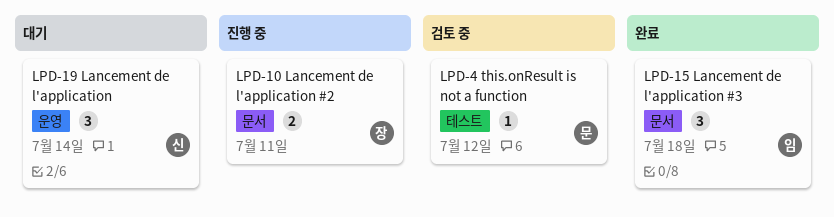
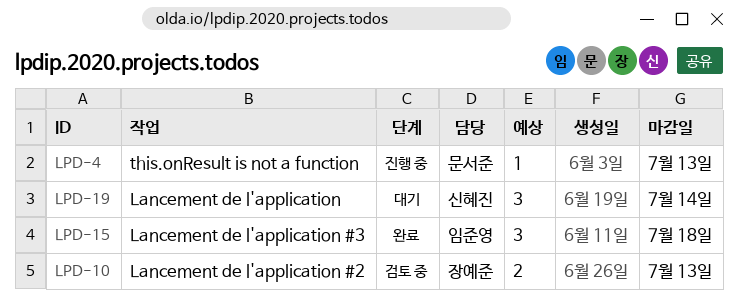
LPD-4, status: 검토 중 -> 진행 중
LPD-4, due: Jul 12 -> Jul 13
LPD-10, status: 진행 중 -> 검토 중
LPD-10, due: Jul 11 -> Jul 13

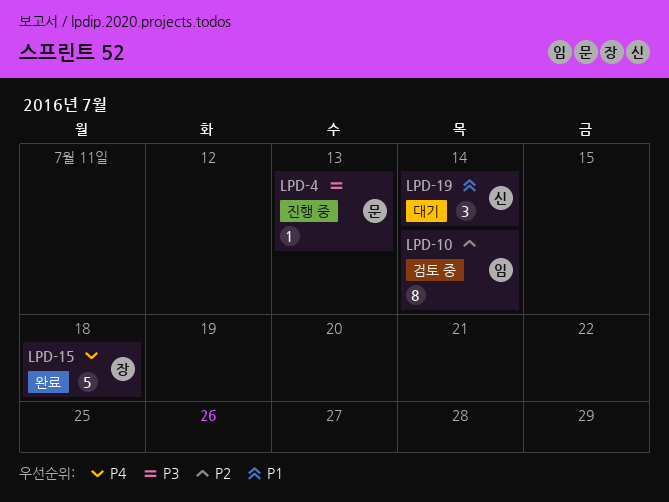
LPD-10, owner: 장예준 -> 임준영
LPD-10, estimate: 2 -> 8
LPD-10, due: Jul 13 -> Jul 14
LPD-15, owner: 임준영 -> 장예준
LPD-15, estimate: 3 -> 5

